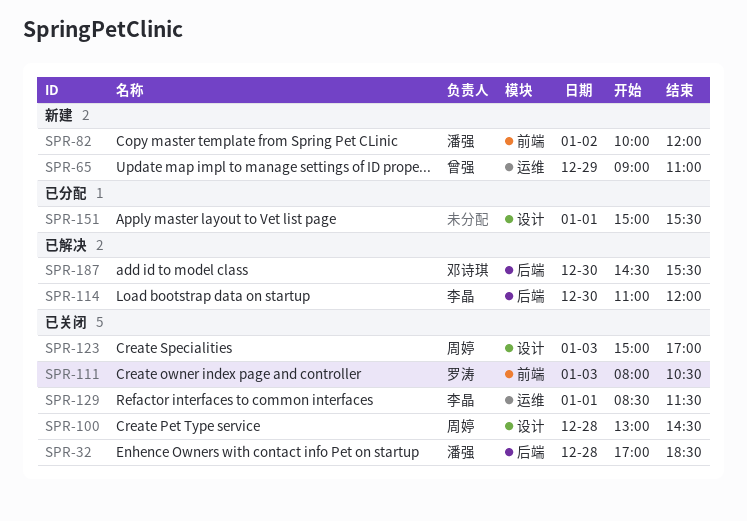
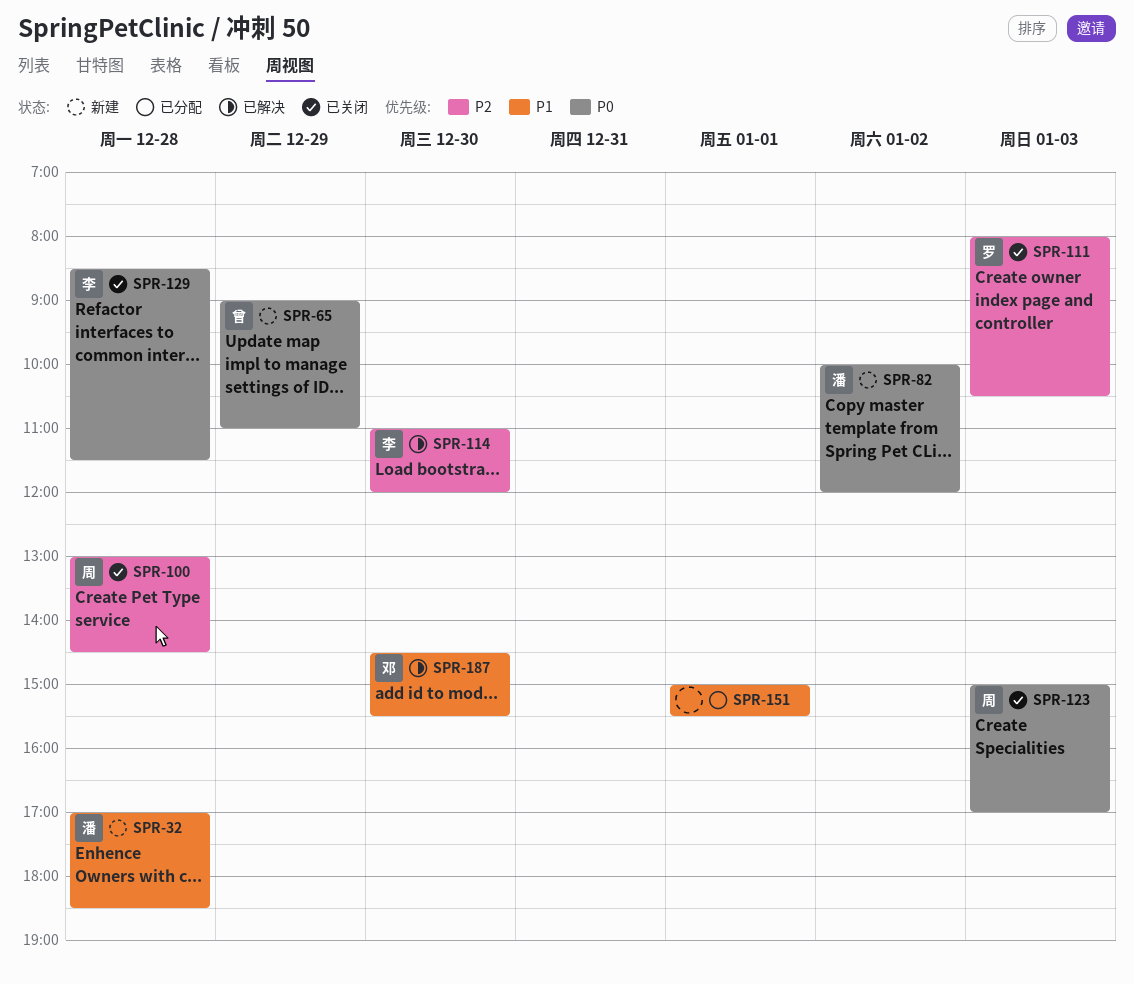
SPR-32, status: 已关闭 -> 新建
SPR-129, day: Jan 1 -> Dec 28

